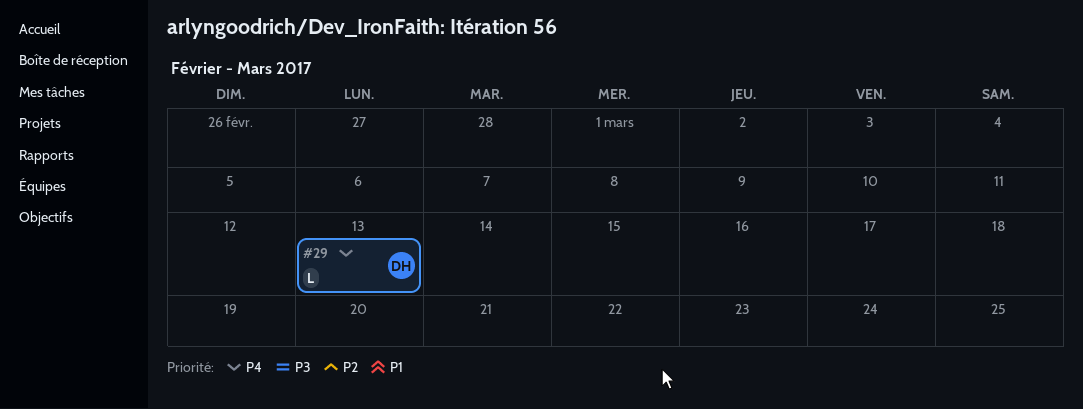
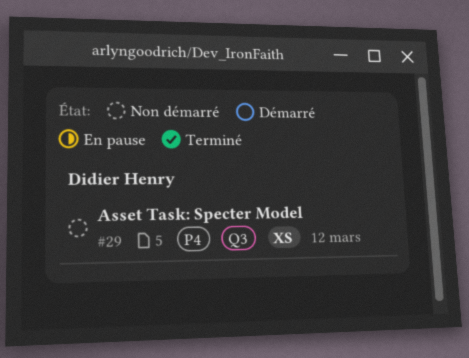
#29, estimate: L -> XS
#29, due: Mar 13 -> Mar 12

